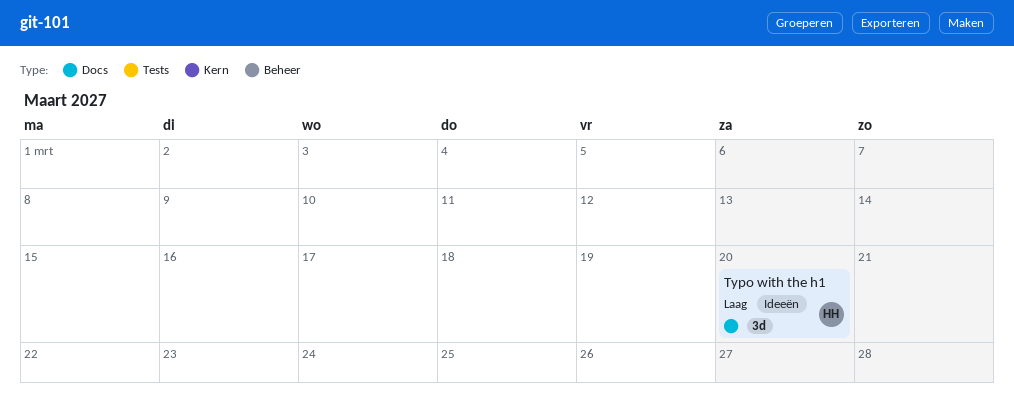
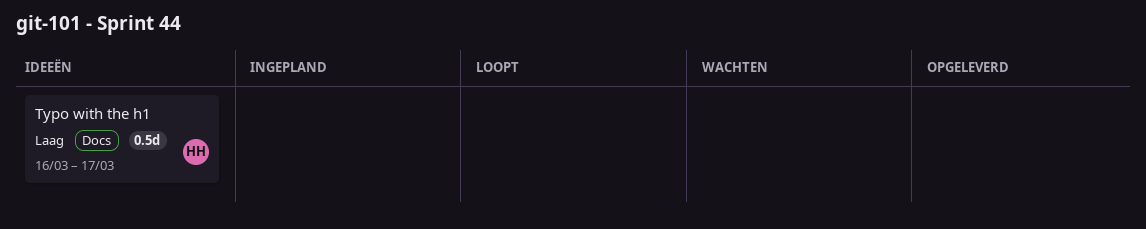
Typo with the h1, estimate: 3d -> 0.5d
Typo with the h1, due: Mar 20 -> Mar 17

